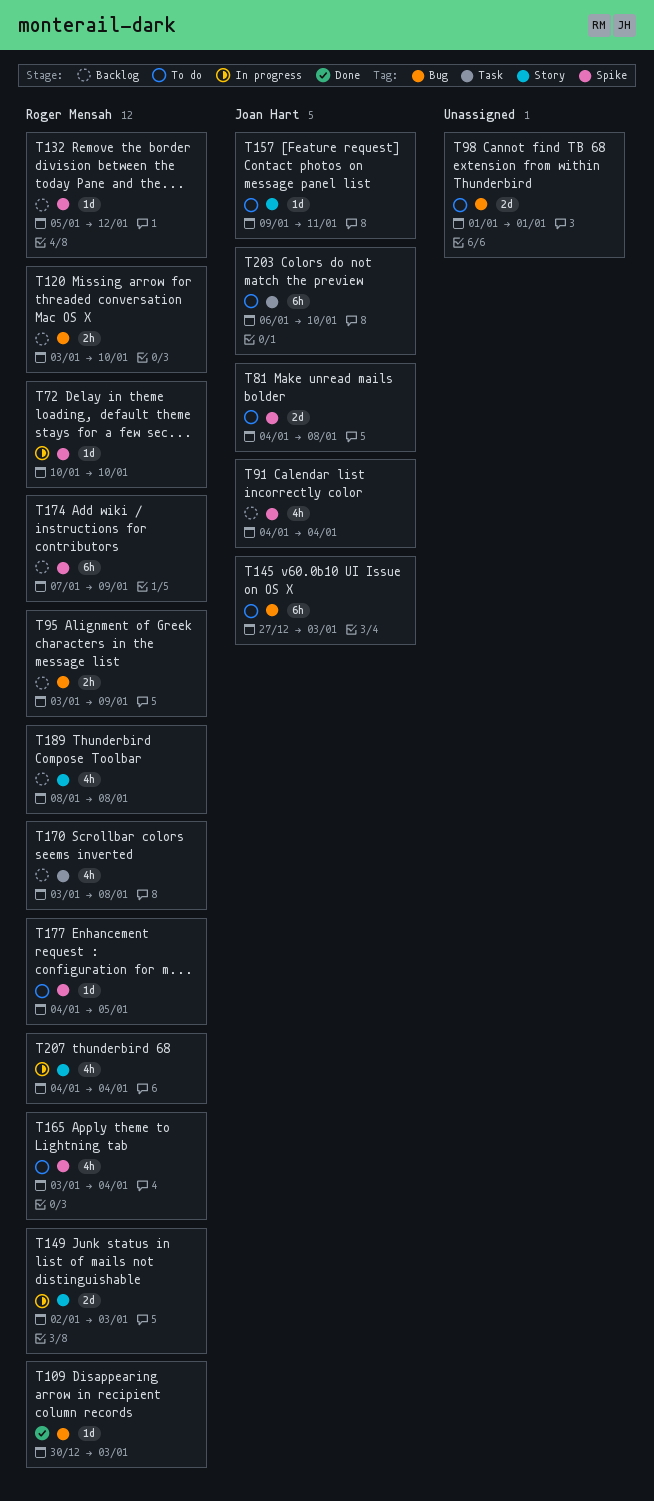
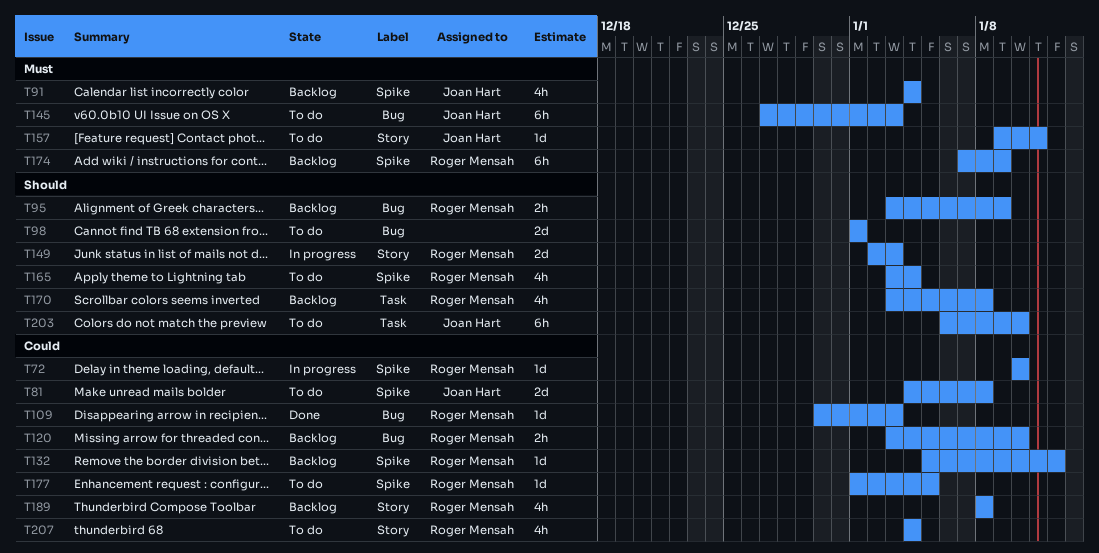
T177, start: Jan 4 -> Jan 1
T207, status: In progress -> To do

